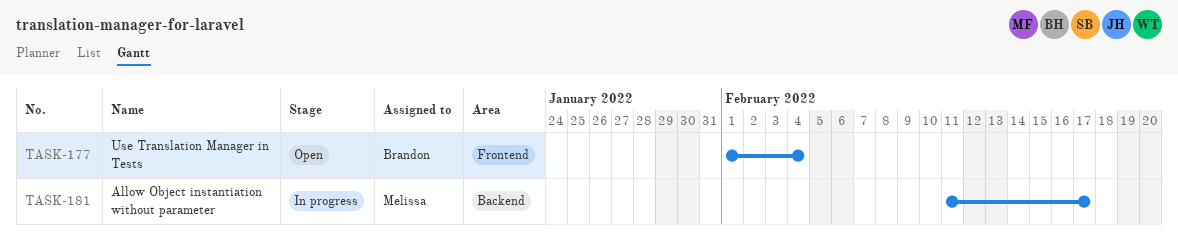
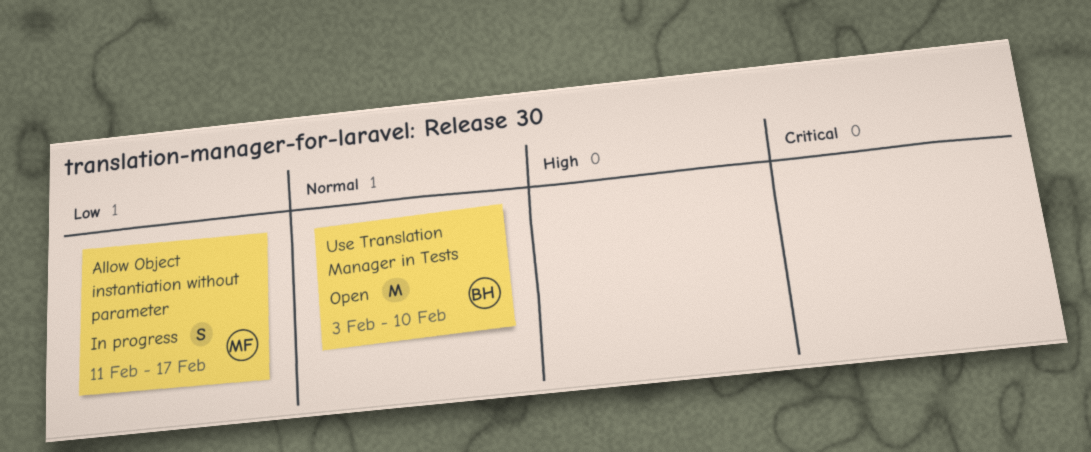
Use Translation Manager in Tests, start: Feb 1 -> Feb 3
Use Translation Manager in Tests, due: Feb 4 -> Feb 10

